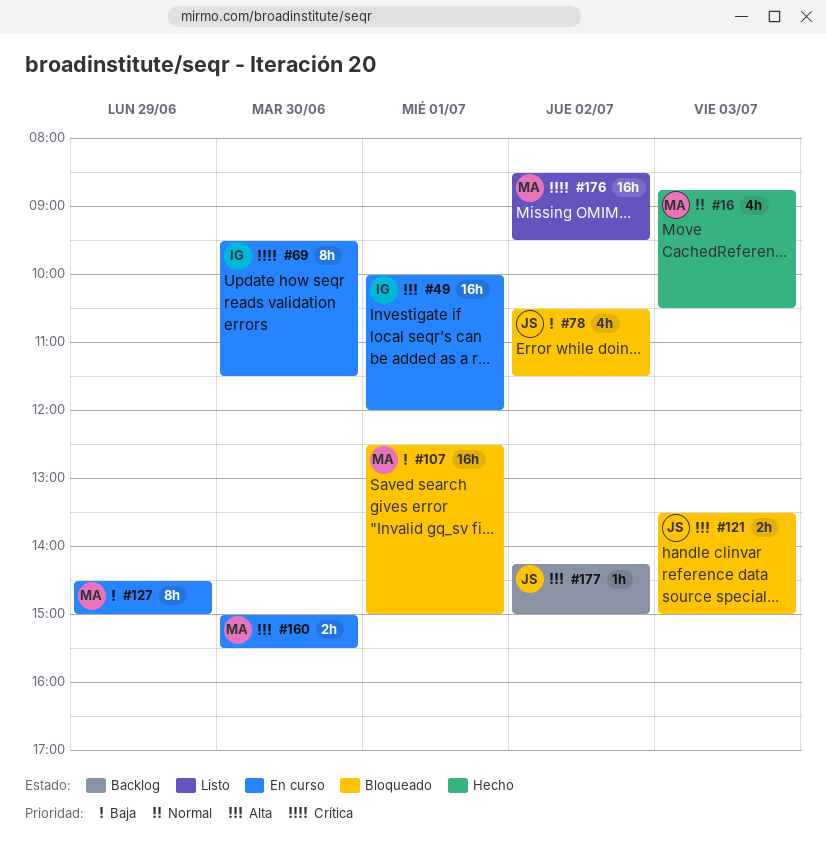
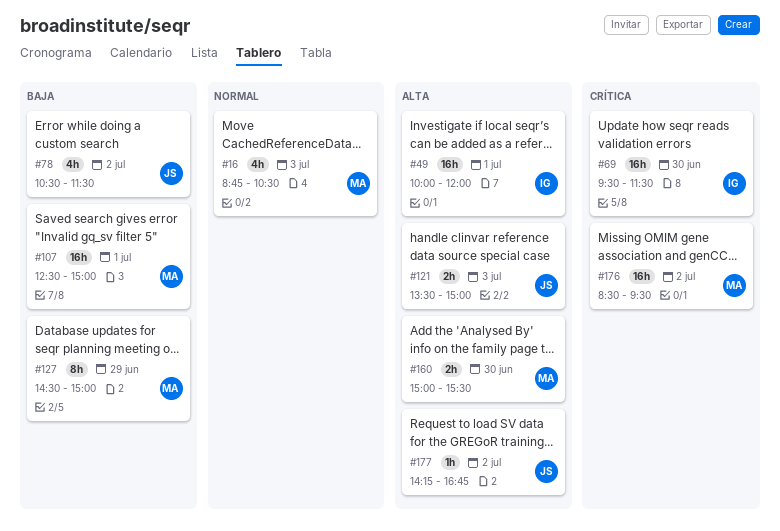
#69, estimate: 8h -> 16h
#177, ends: 15:00 -> 16:45

